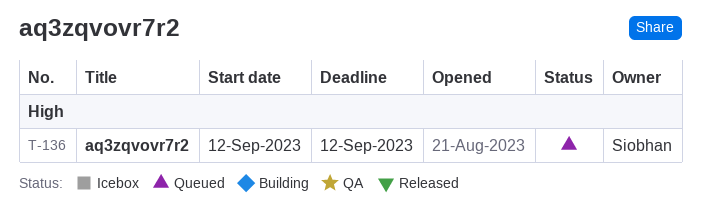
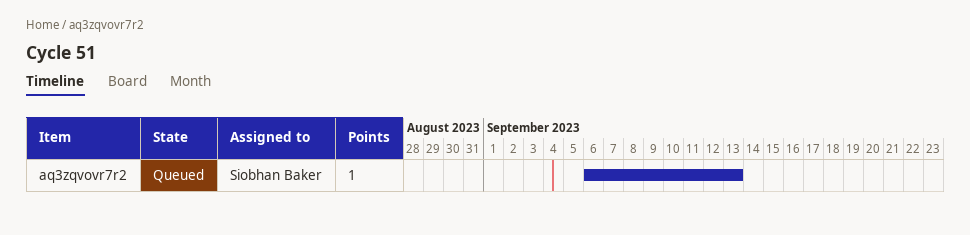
aq3zqvovr7r2, start: Sep 12 -> Sep 6
aq3zqvovr7r2, due: Sep 12 -> Sep 13

